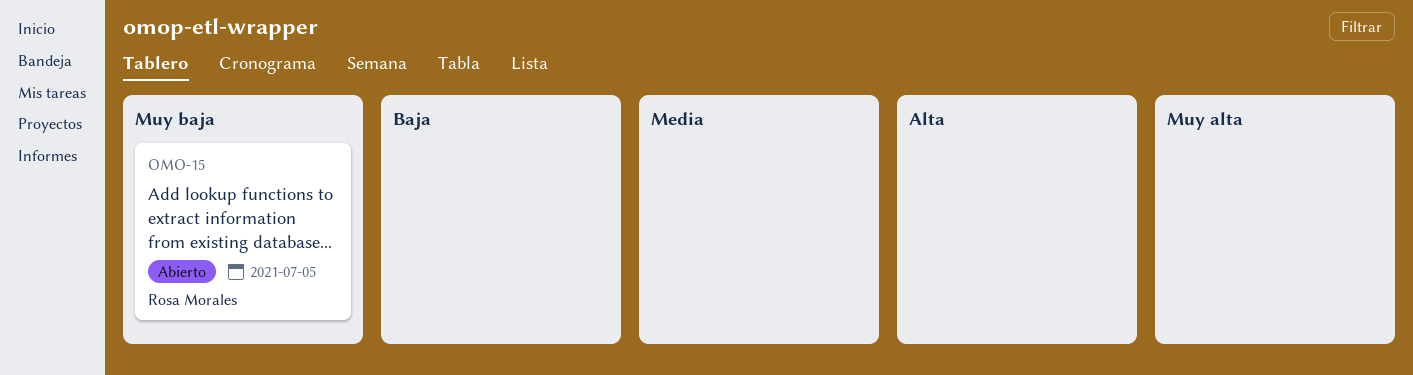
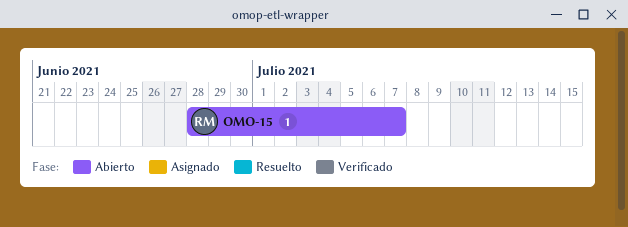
OMO-15, due: Jul 5 -> Jul 7

